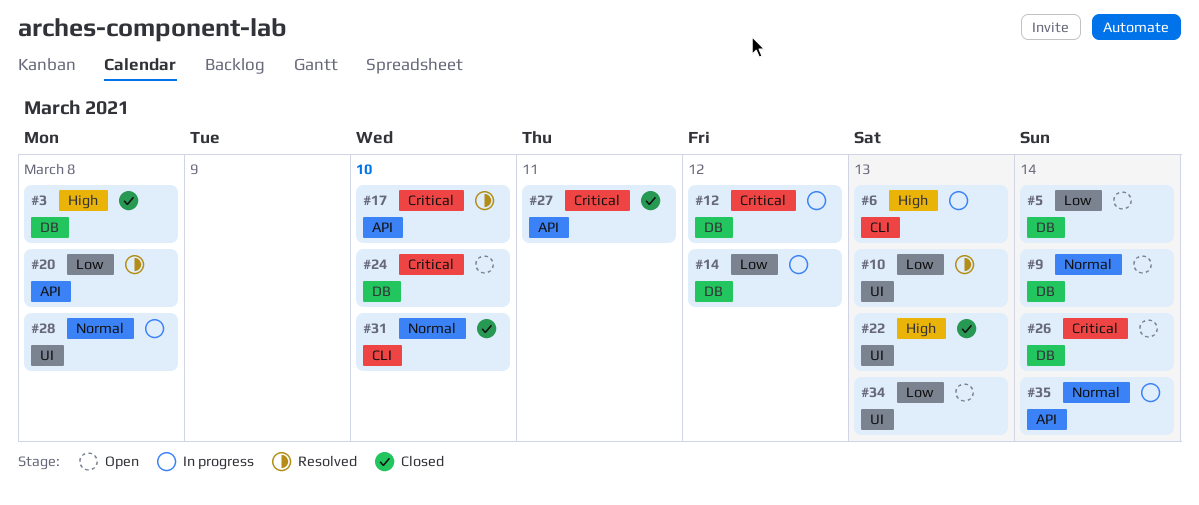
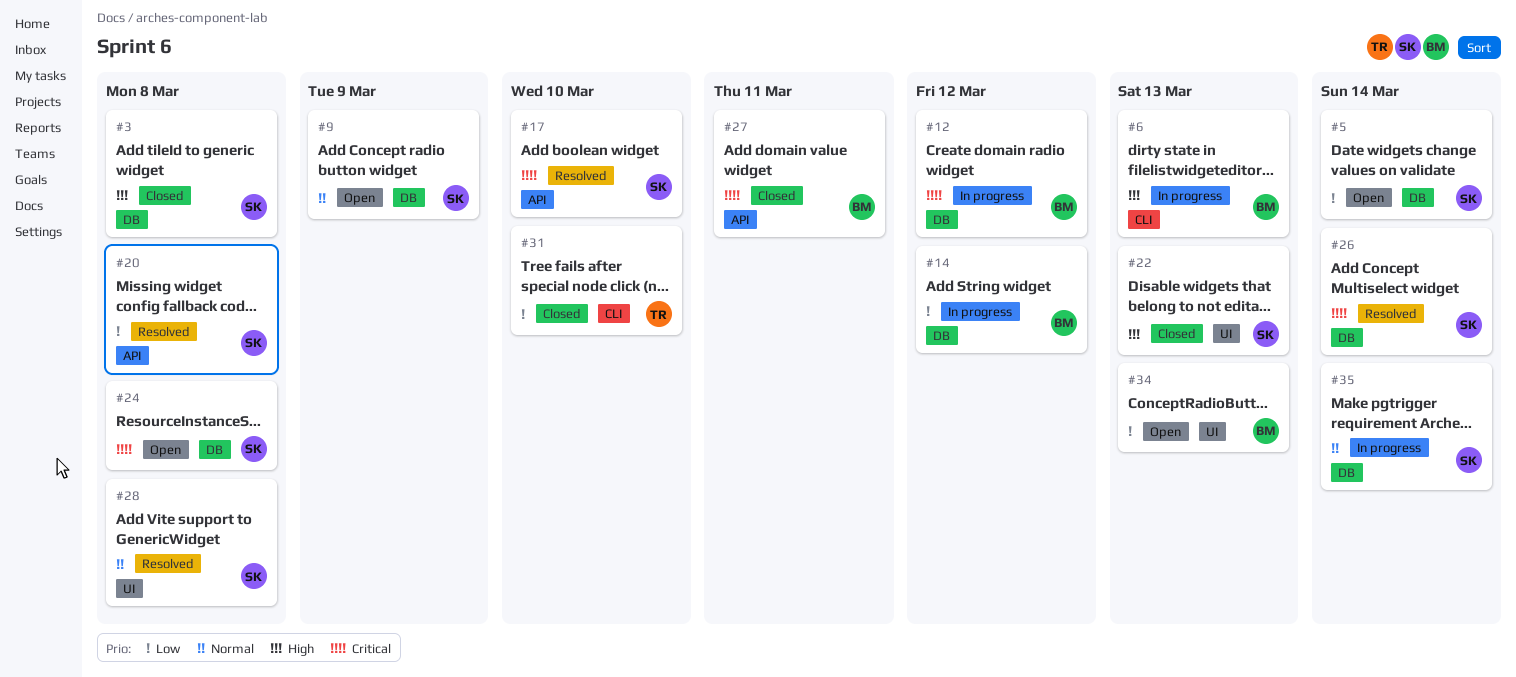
#9, due: Mar 14 -> Mar 9
#10: present -> none
#24, due: Mar 10 -> Mar 8
#26, status: Open -> Resolved
#28, status: In progress -> Resolved
#31, priority: Normal -> Low
#35, label: API -> DB

